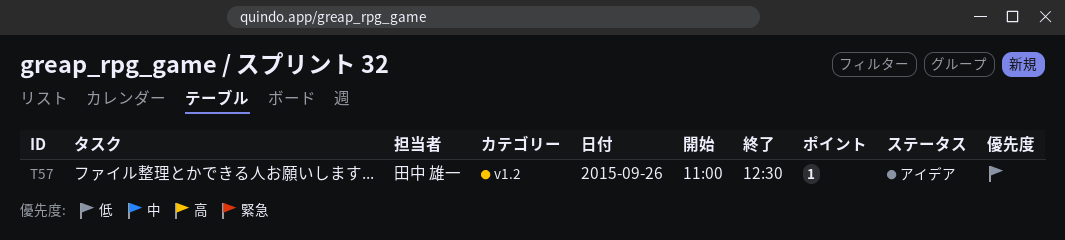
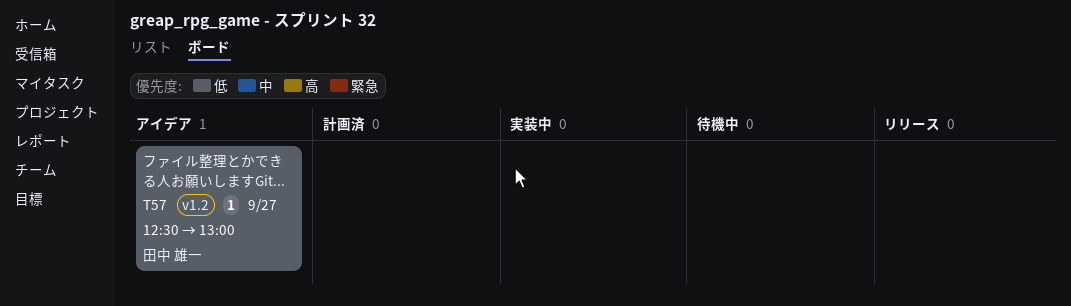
T57, day: Sep 26 -> Sep 27
T57, begins: 11:00 -> 12:30
T57, ends: 12:30 -> 13:00

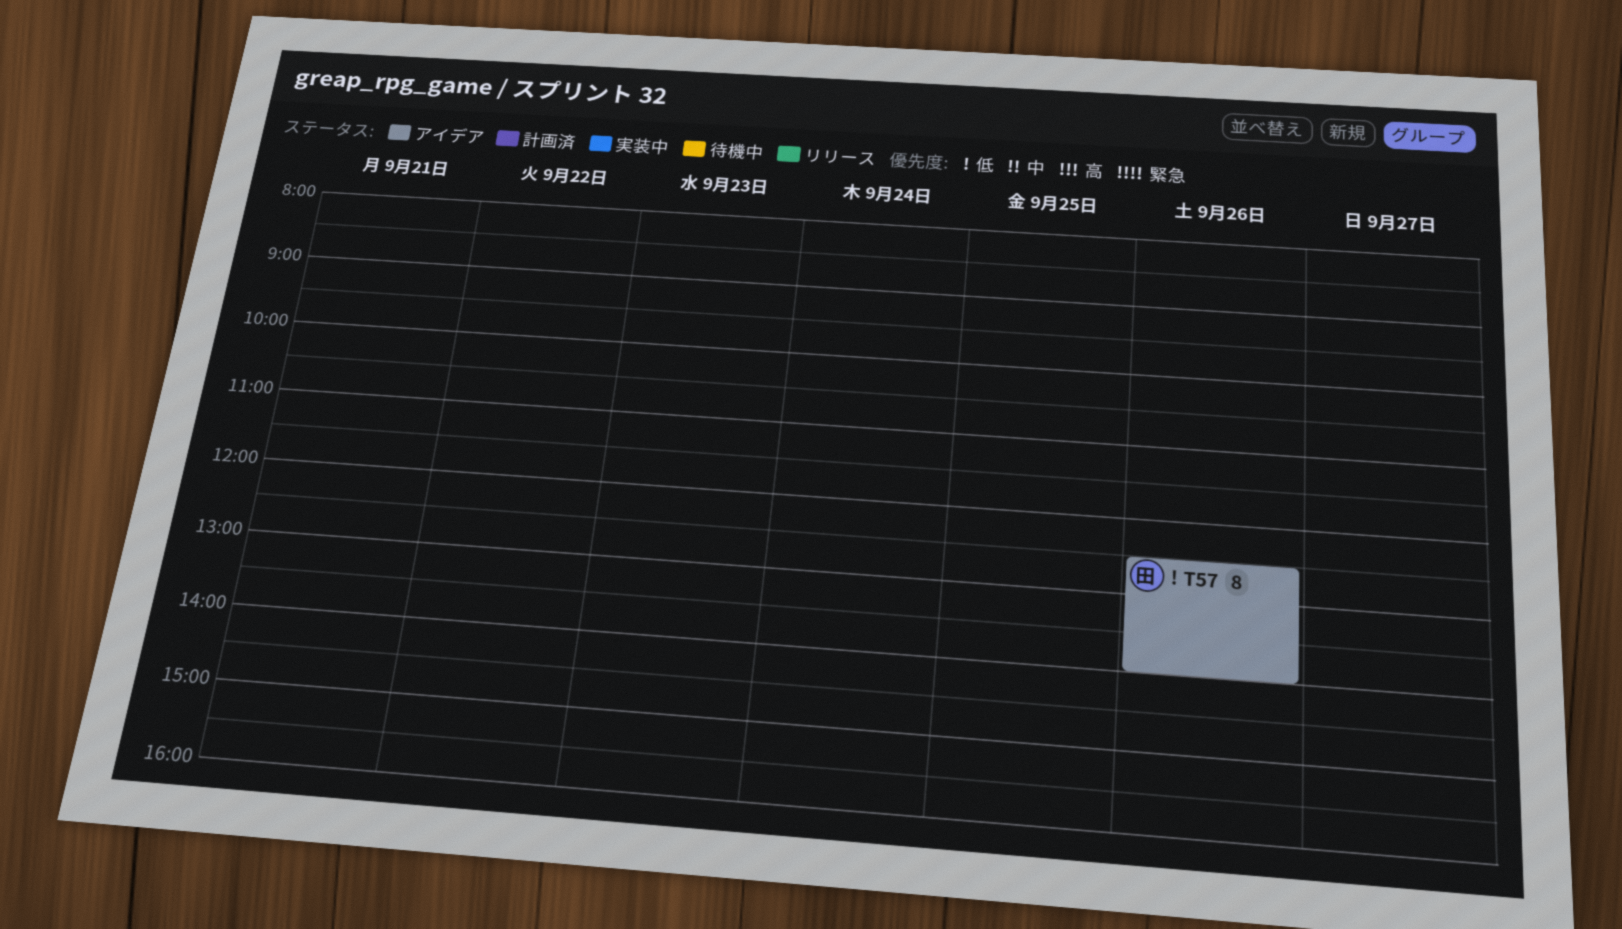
T57, estimate: 1 -> 8
T57, day: Sep 27 -> Sep 26
T57, ends: 13:00 -> 14:00

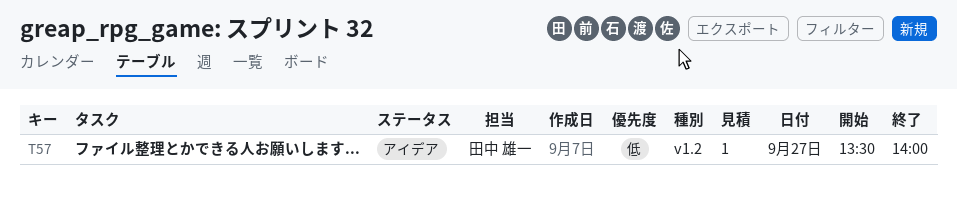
T57, estimate: 8 -> 1
T57, day: Sep 26 -> Sep 27
T57, begins: 12:30 -> 13:30

